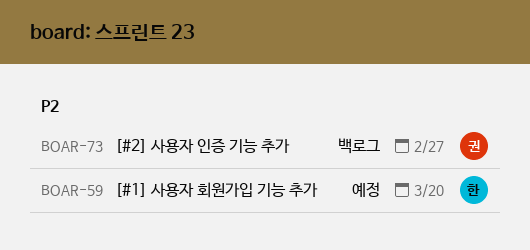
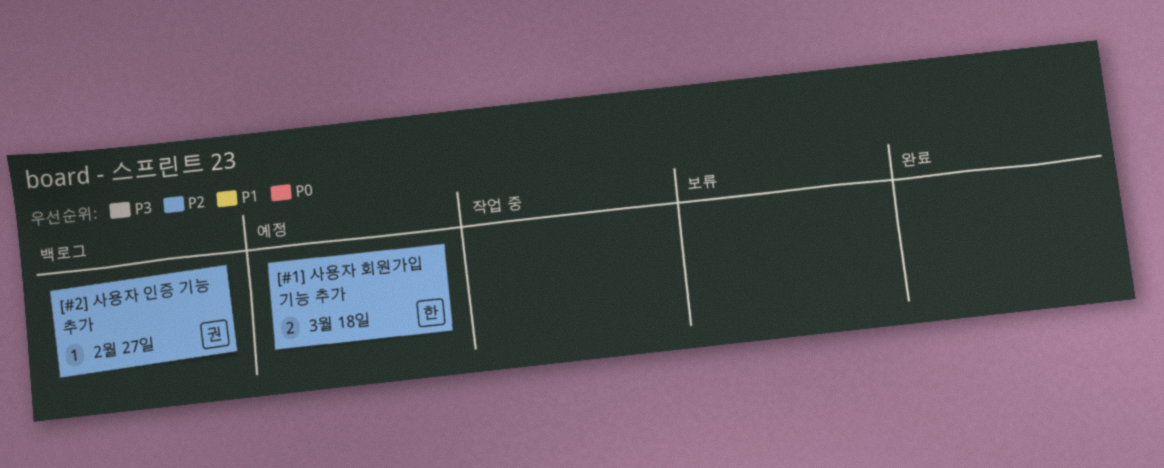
[#1] 사용자 회원가입 기능 추가, due: Mar 20 -> Mar 18

